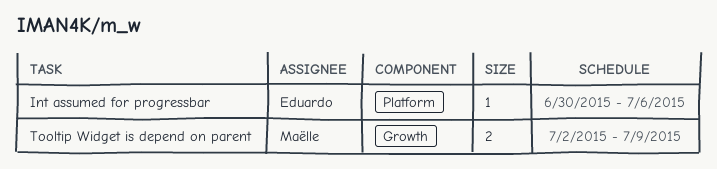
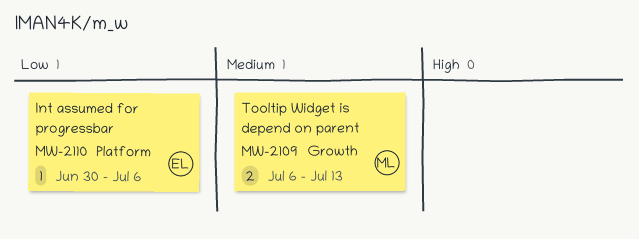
Tooltip Widget is depend on parent, start: Jul 2 -> Jul 6
Tooltip Widget is depend on parent, due: Jul 9 -> Jul 13

